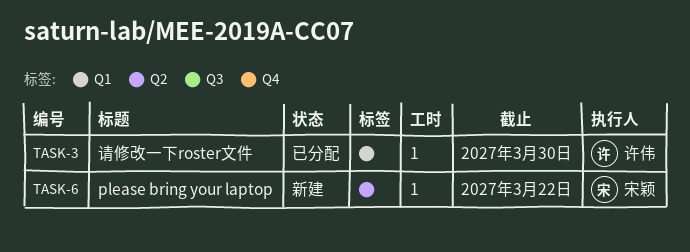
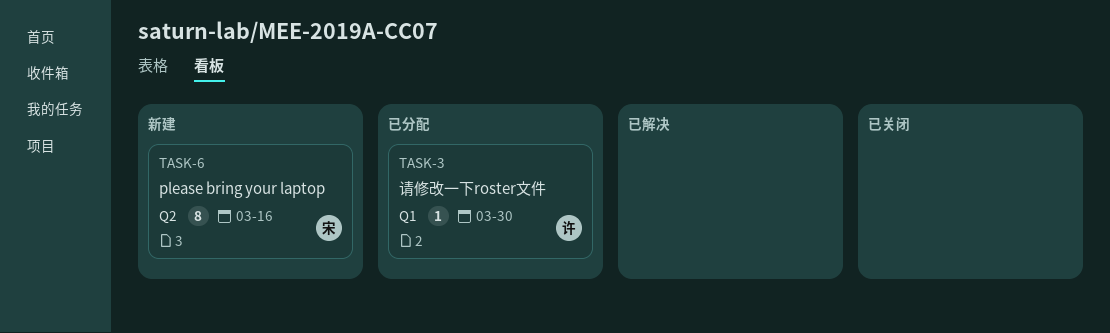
TASK-6, estimate: 1 -> 8
TASK-6, due: Mar 22 -> Mar 16

